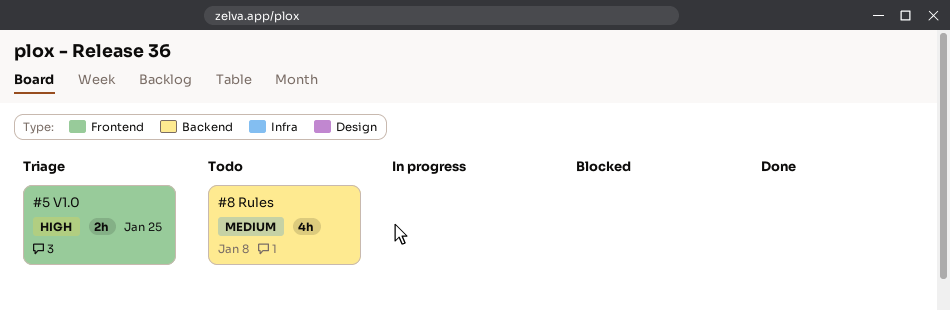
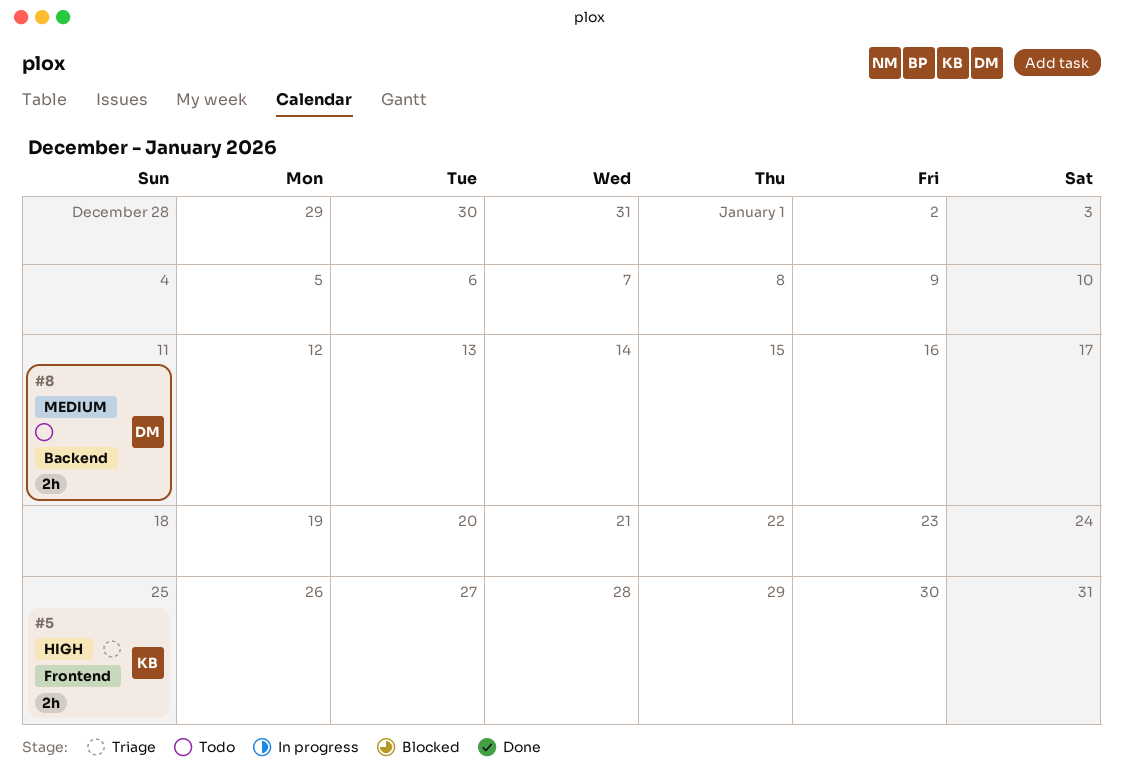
#8, estimate: 4h -> 2h
#8, due: Jan 8 -> Jan 11

